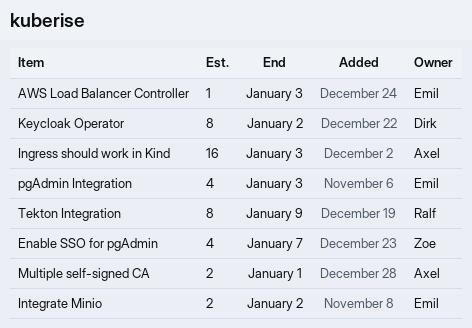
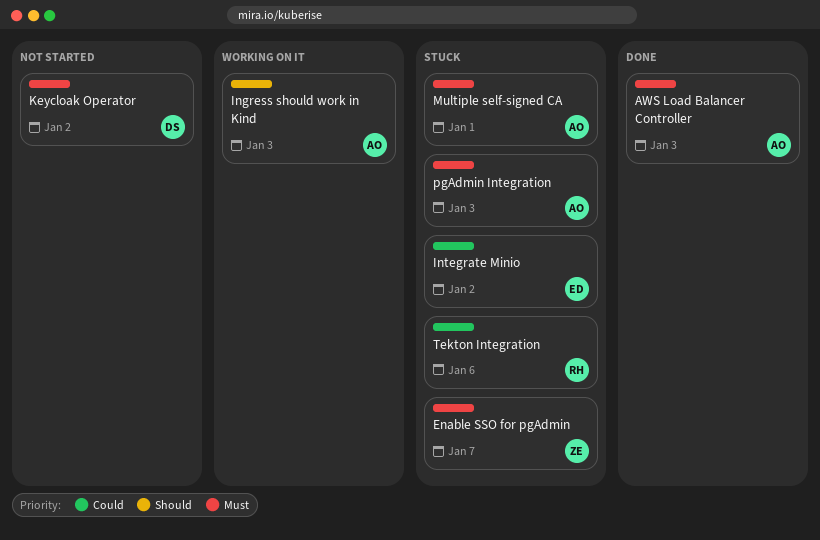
AWS Load Balancer Controller, owner: Emil -> Axel
pgAdmin Integration, owner: Emil -> Axel
Tekton Integration, due: Jan 9 -> Jan 6

